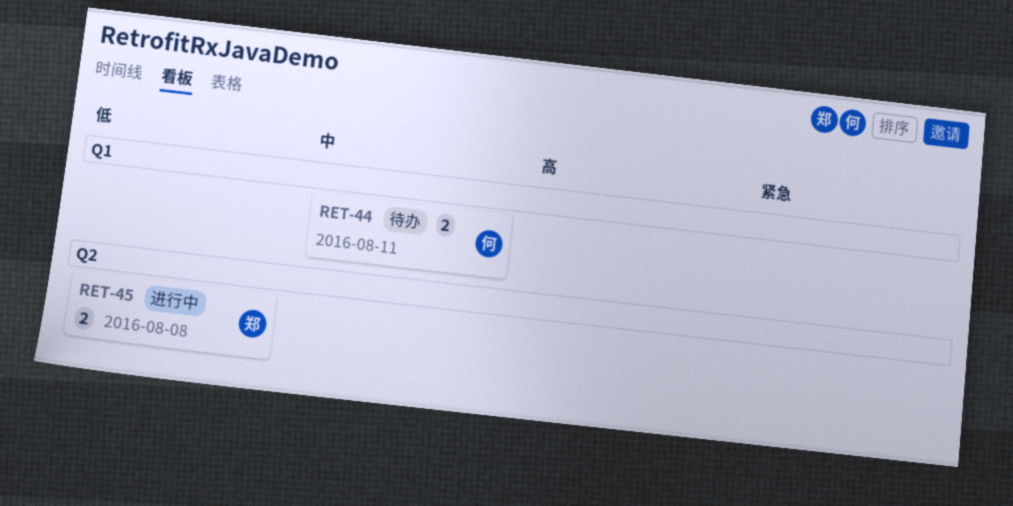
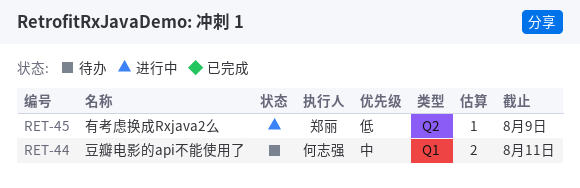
RET-45, estimate: 2 -> 1
RET-45, due: Aug 8 -> Aug 9

